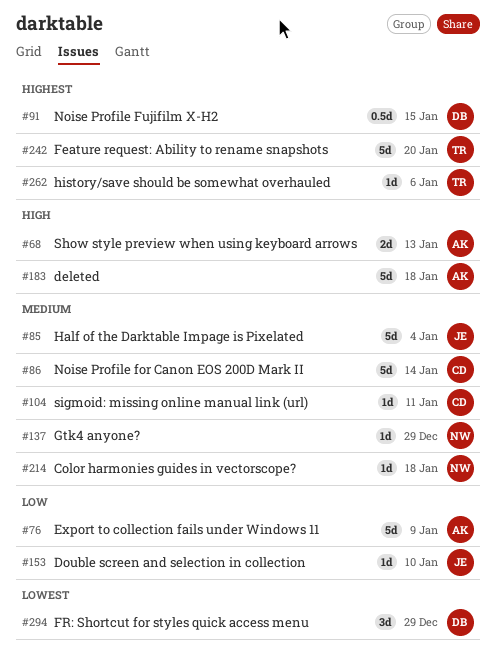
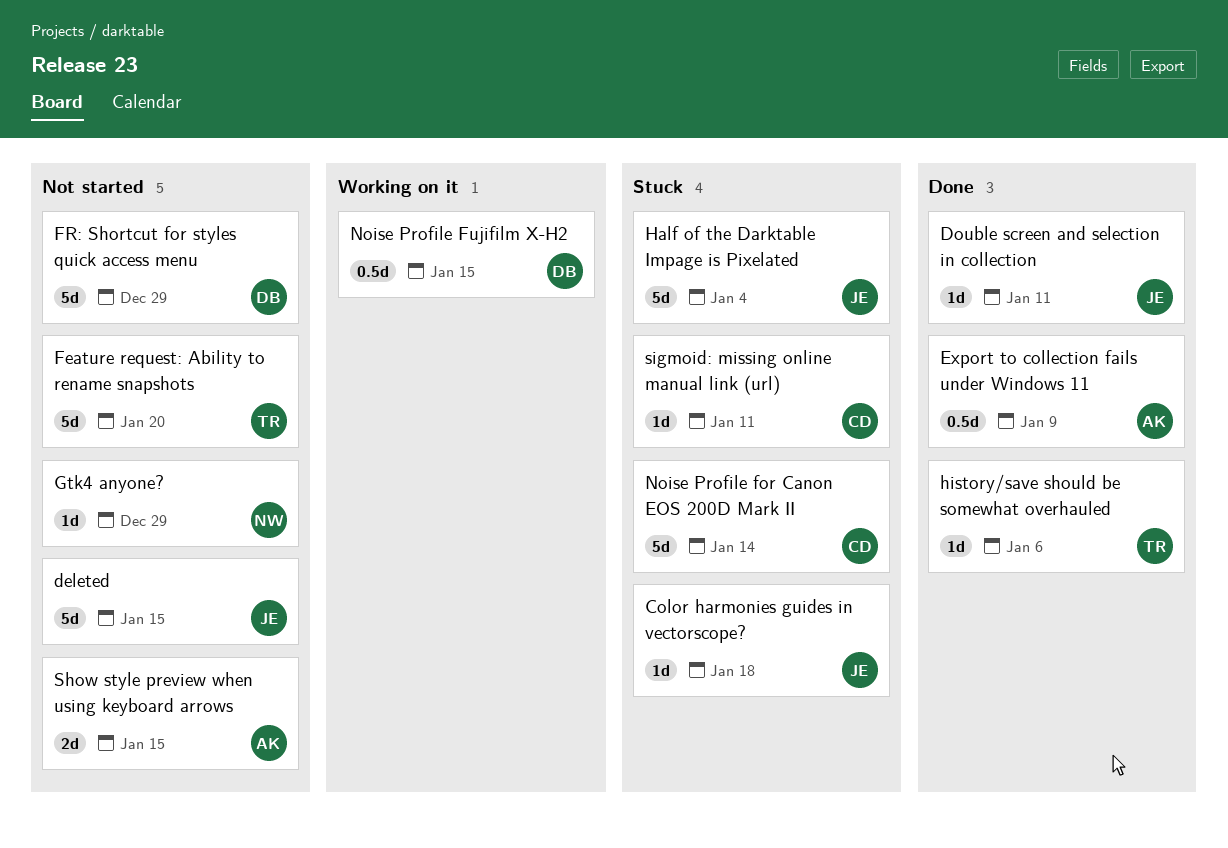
Color harmonies guides in vectorscope?, owner: NW -> JE
deleted, owner: AK -> JE
deleted, due: Jan 18 -> Jan 15
Double screen and selection in collection, due: Jan 10 -> Jan 11
Export to collection fails under Windows 11, estimate: 5d -> 0.5d
FR: Shortcut for styles quick access menu, estimate: 3d -> 5d
Show style preview when using keyboard arrows, due: Jan 13 -> Jan 15

